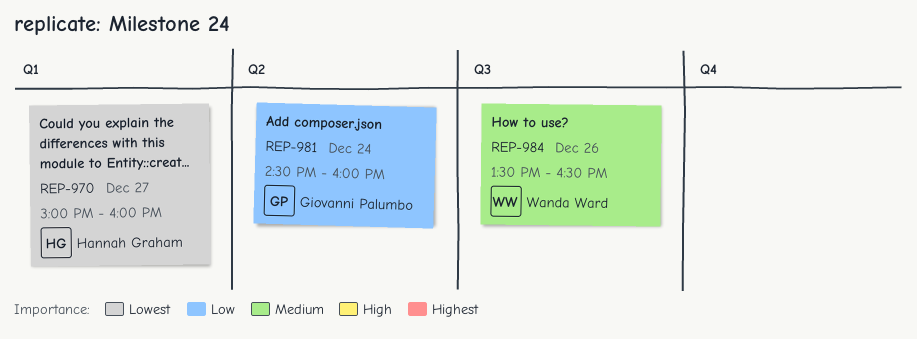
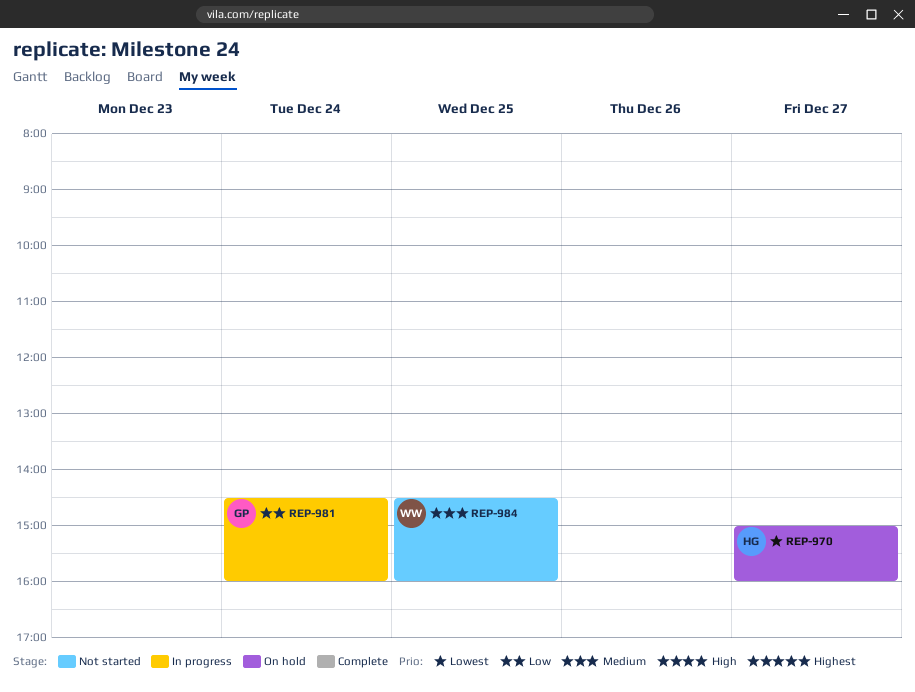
REP-984, day: Dec 26 -> Dec 25
REP-984, begins: 13:30 -> 14:30
REP-984, ends: 16:30 -> 16:00

